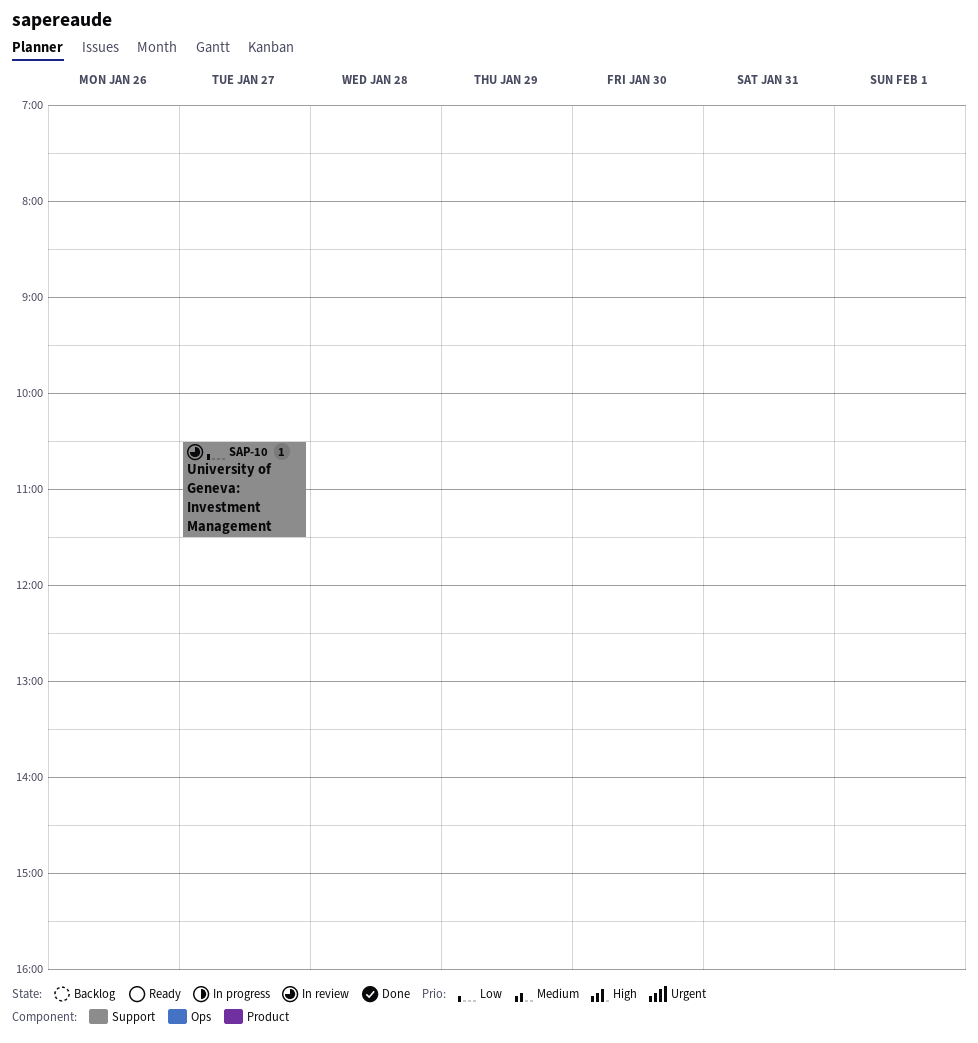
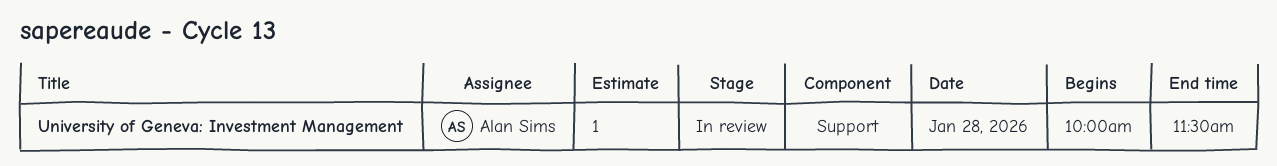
University of Geneva: Investment Management, day: Jan 27 -> Jan 28
University of Geneva: Investment Management, begins: 10:30 -> 10:00

